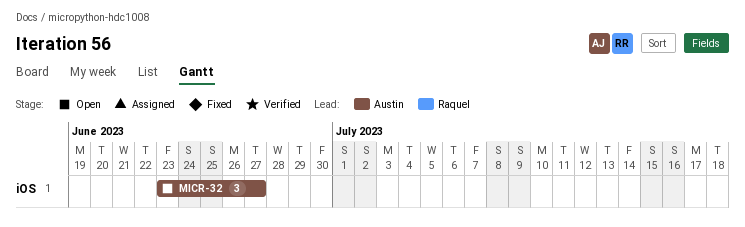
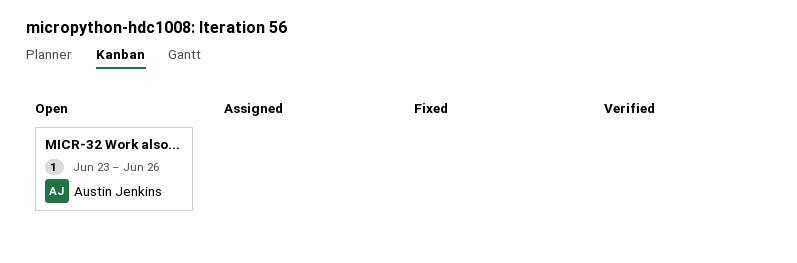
MICR-32, estimate: 3 -> 1
MICR-32, due: Jun 27 -> Jun 26

